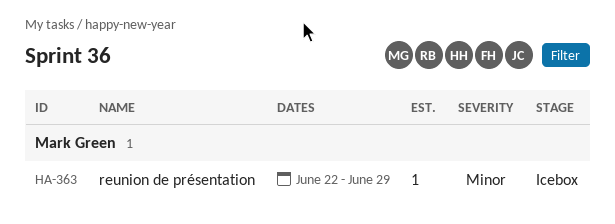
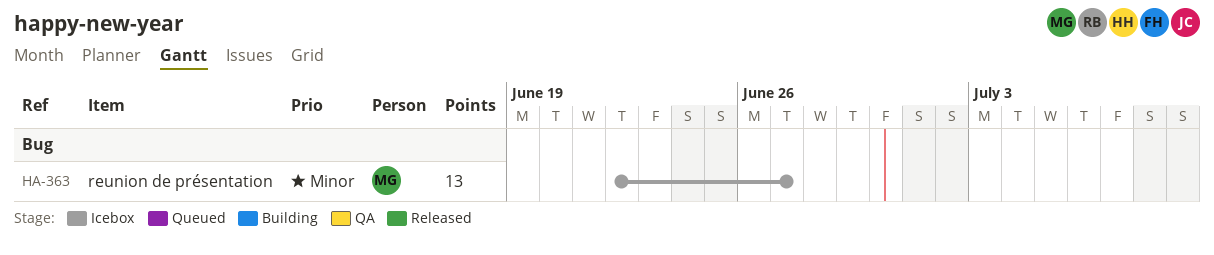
HA-363, estimate: 1 -> 13
HA-363, due: Jun 29 -> Jun 27

